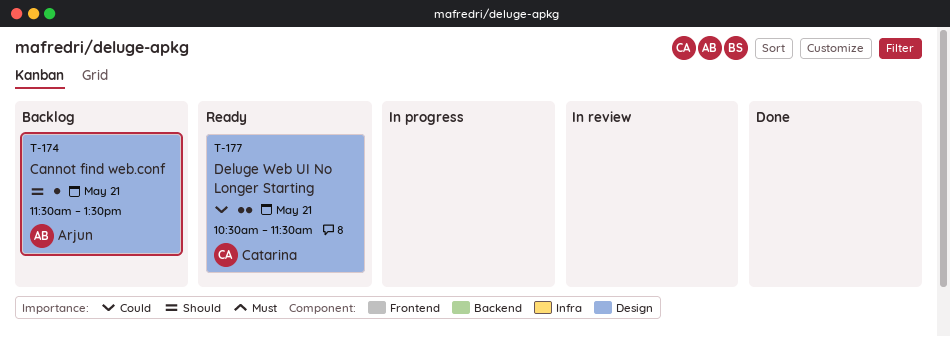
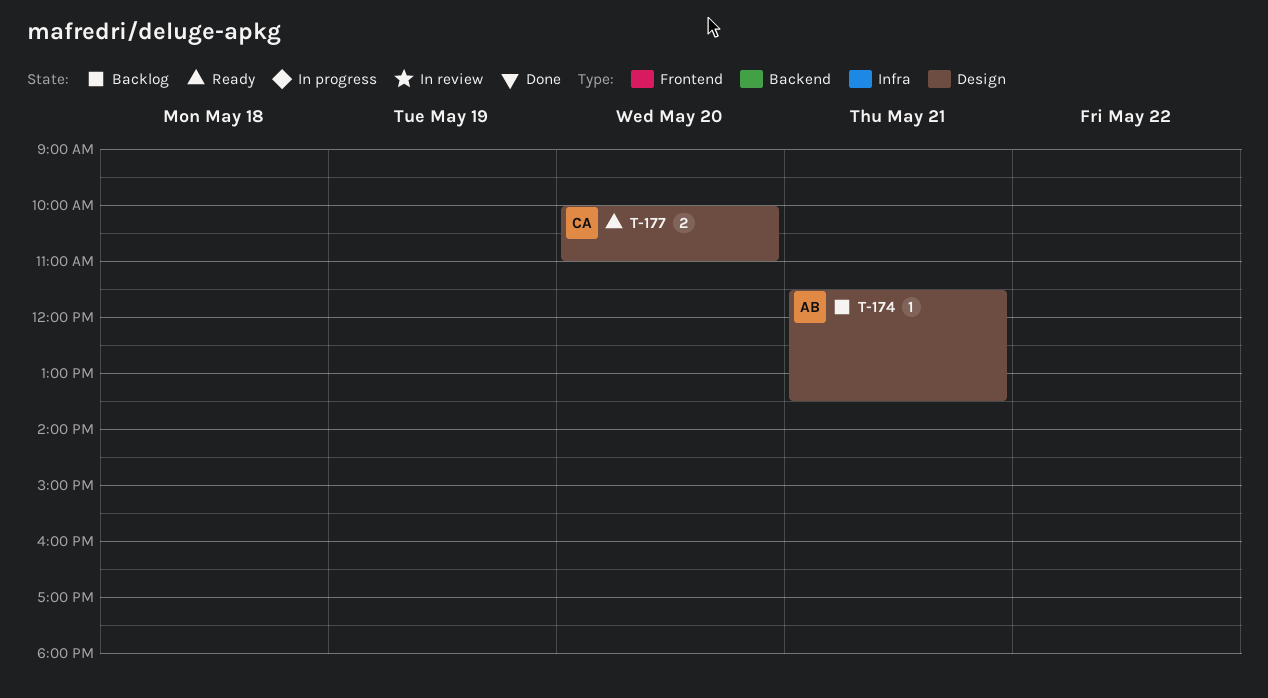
T-177, day: May 21 -> May 20
T-177, begins: 10:30 -> 10:00
T-177, ends: 11:30 -> 11:00

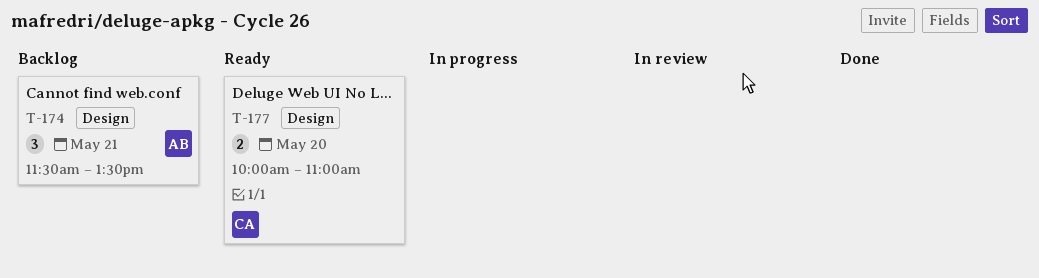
T-174, estimate: 1 -> 3

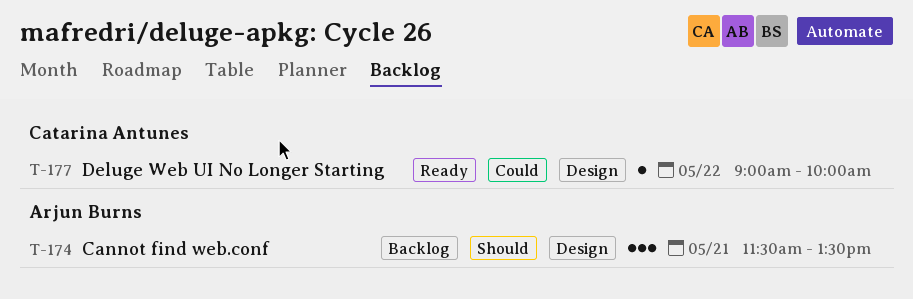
T-177, estimate: 2 -> 1
T-177, day: May 20 -> May 22
T-177, begins: 10:00 -> 09:00
T-177, ends: 11:00 -> 10:00

